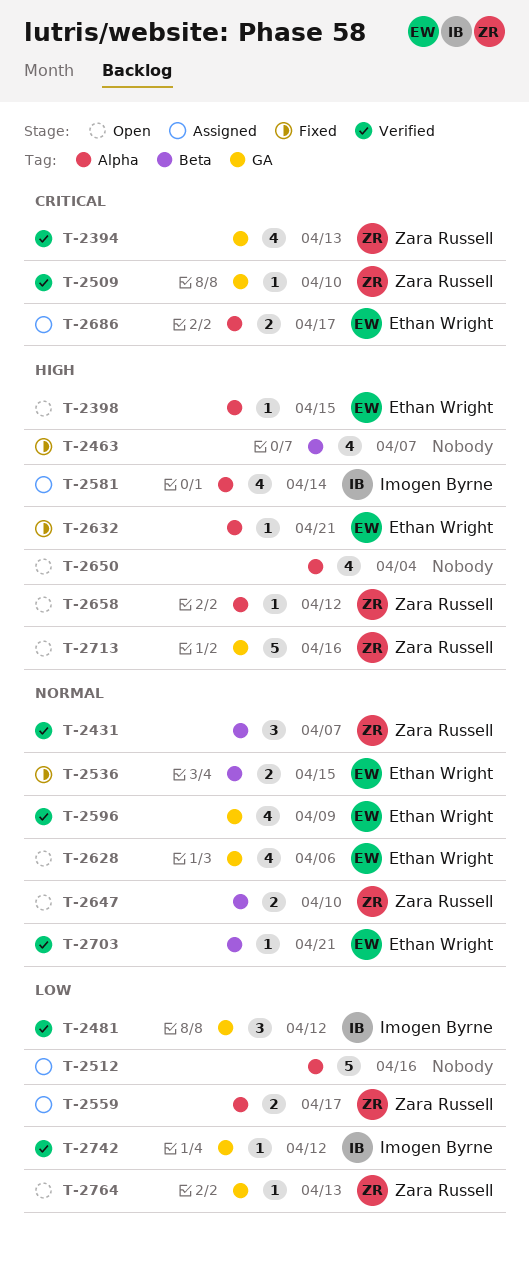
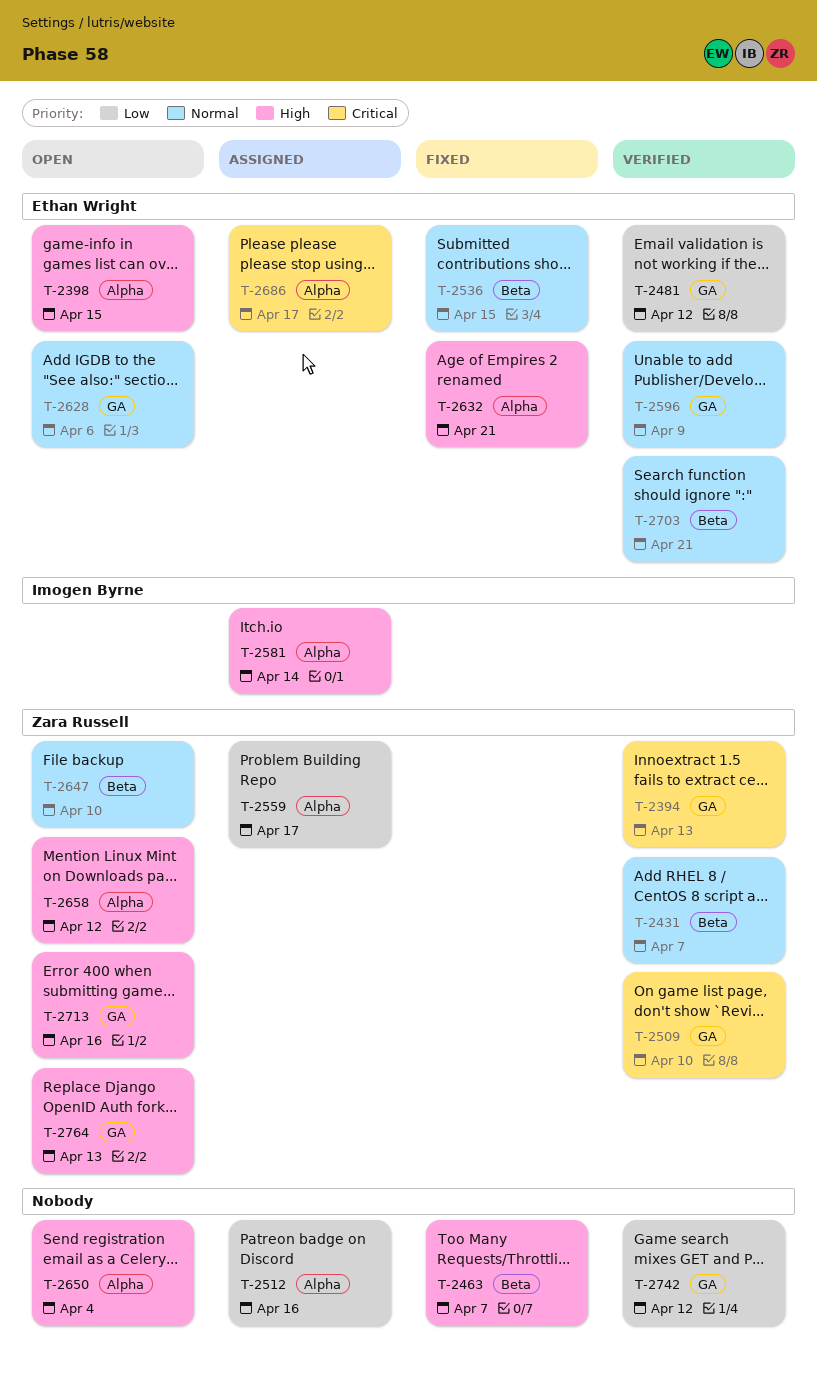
T-2481, owner: Imogen Byrne -> Ethan Wright
T-2742, owner: Imogen Byrne -> none
T-2764, priority: Low -> High

